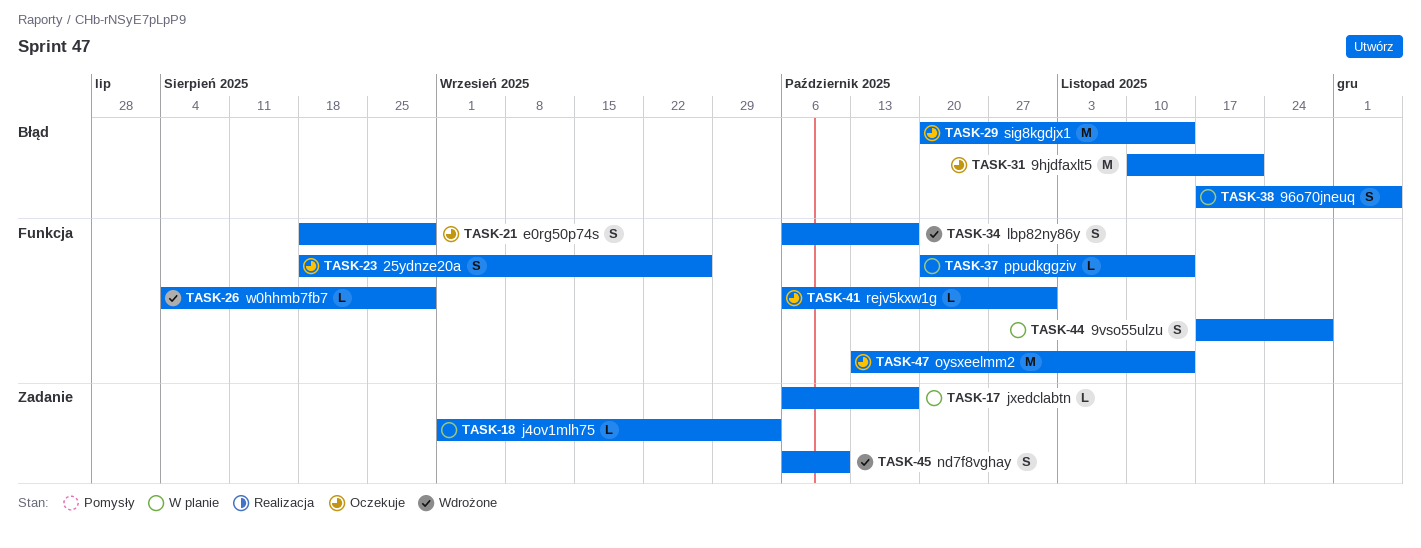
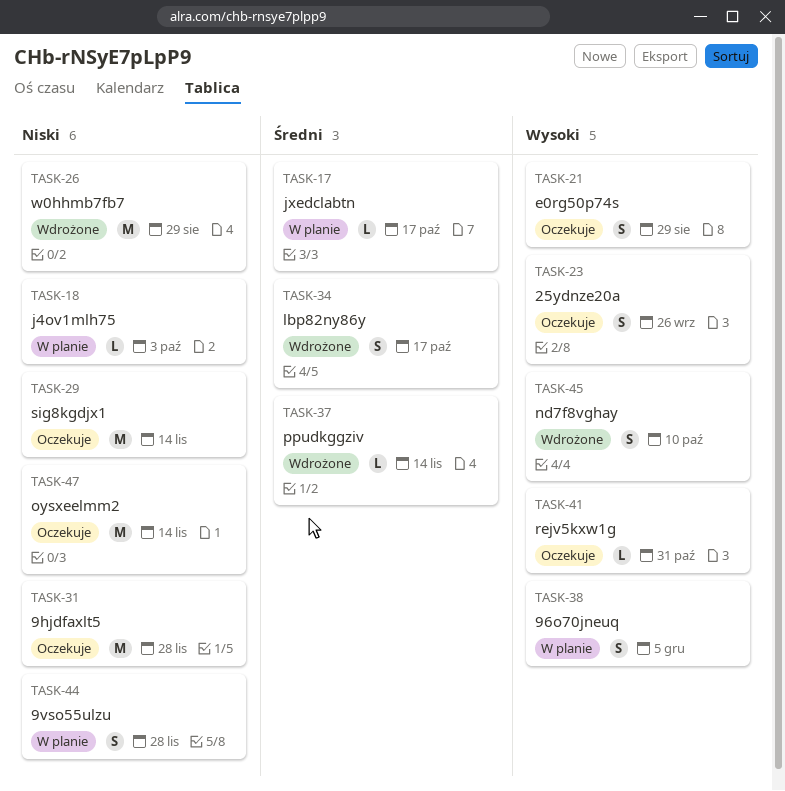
TASK-26, estimate: L -> M
TASK-31, due: Nov 21 -> Nov 28
TASK-37, status: W planie -> Wdrożone

